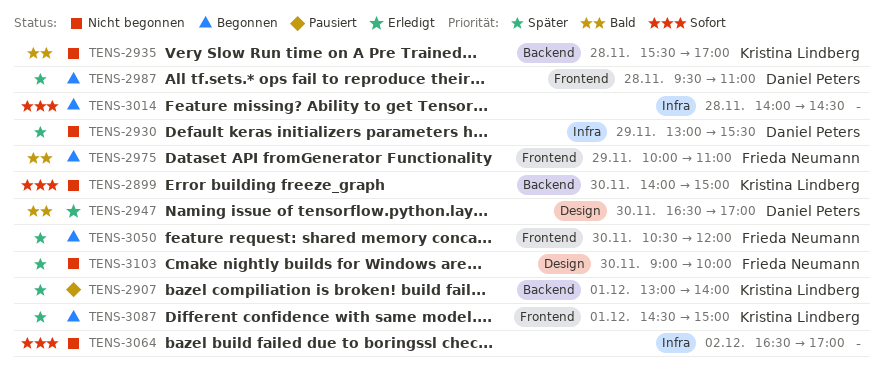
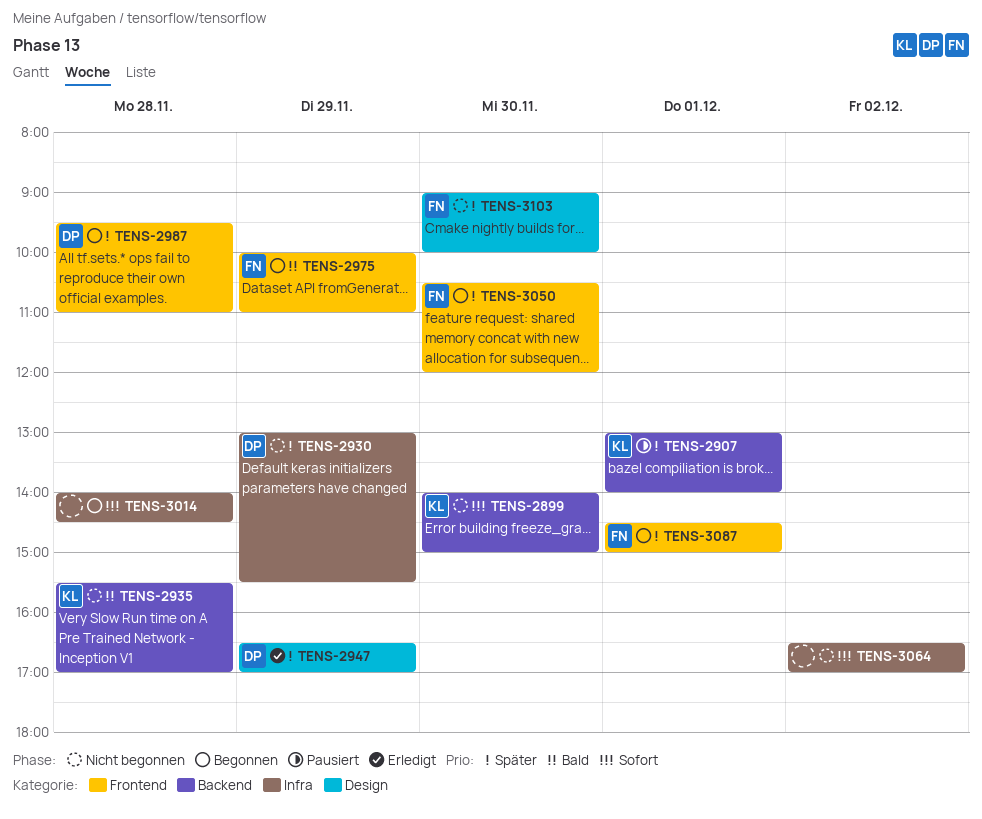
TENS-2947, priority: Bald -> Später
TENS-2947, day: Nov 30 -> Nov 29
TENS-3087, owner: Kristina Lindberg -> Frieda Neumann

